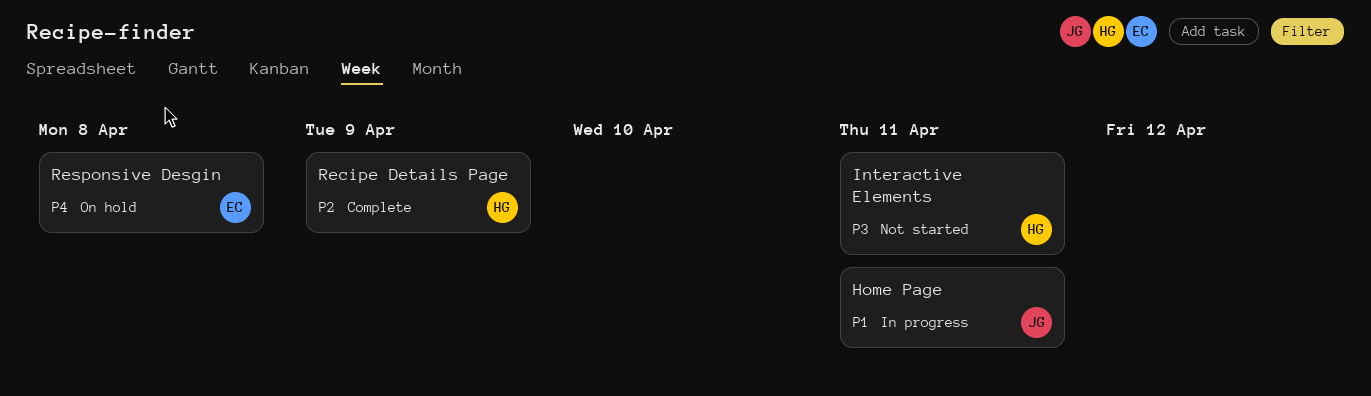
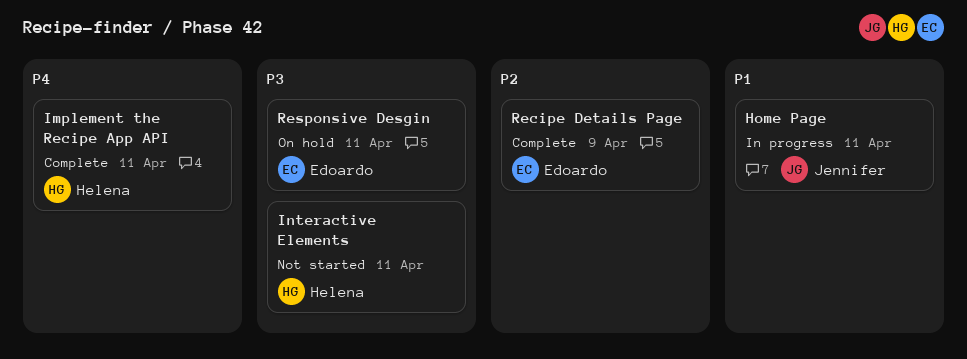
Implement the Recipe App API: none -> present
Recipe Details Page, owner: Helena -> Edoardo
Responsive Desgin, priority: P4 -> P3
Responsive Desgin, due: Apr 8 -> Apr 11

